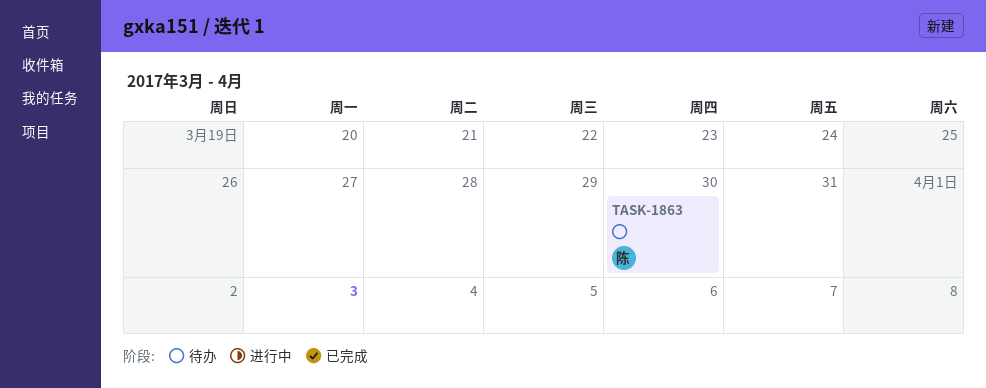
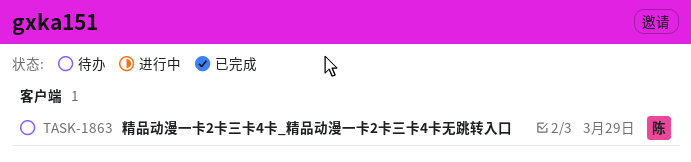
TASK-1863, due: Mar 30 -> Mar 29

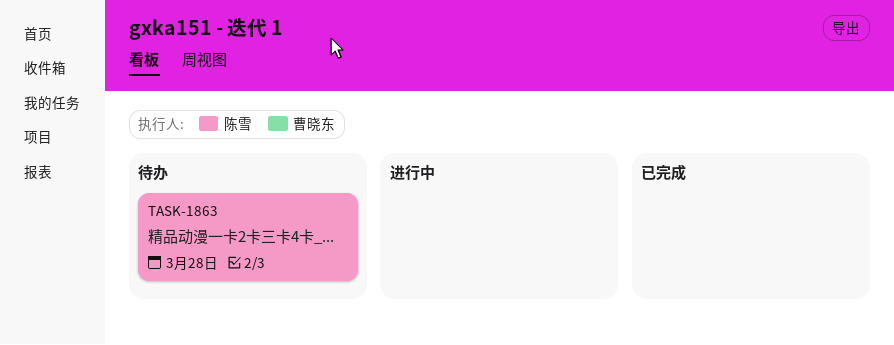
TASK-1863, due: Mar 29 -> Mar 28

